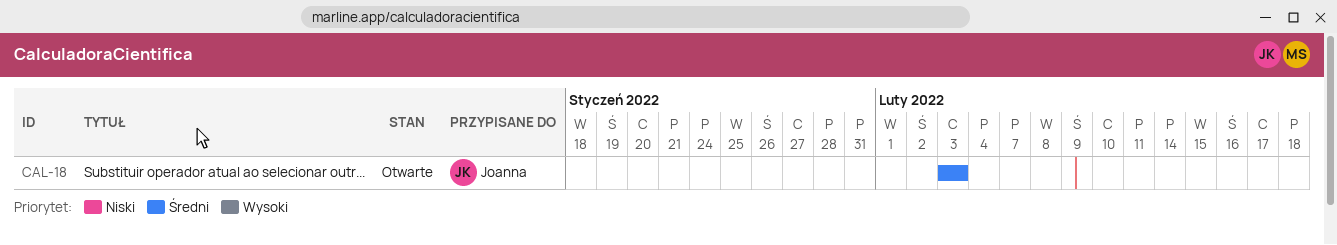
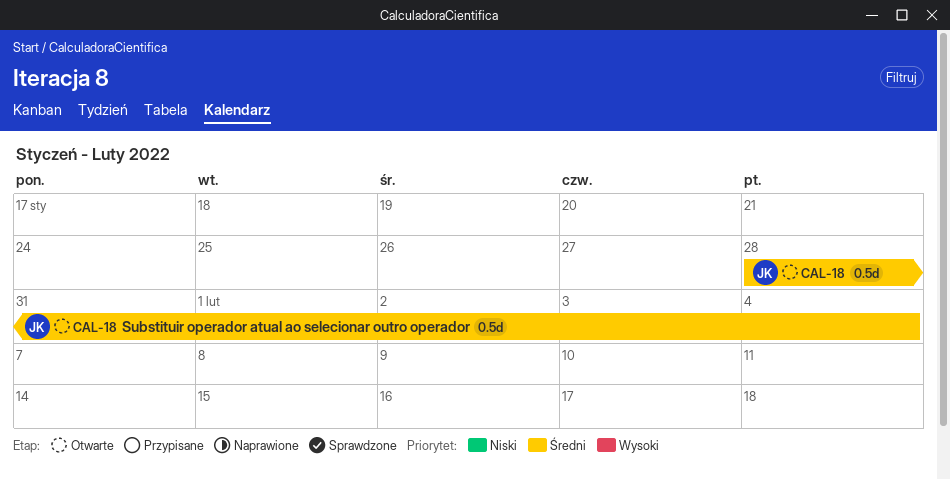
CAL-18, start: Feb 3 -> Jan 28
CAL-18, due: Feb 3 -> Feb 4

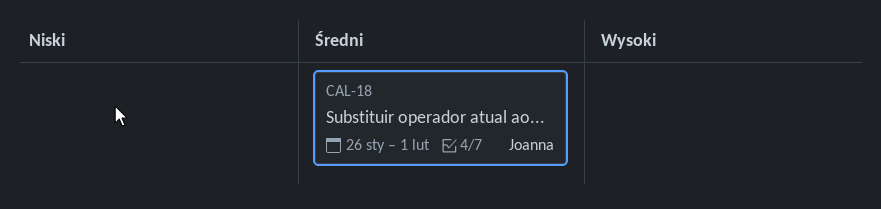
CAL-18, start: Jan 28 -> Jan 26
CAL-18, due: Feb 4 -> Feb 1

